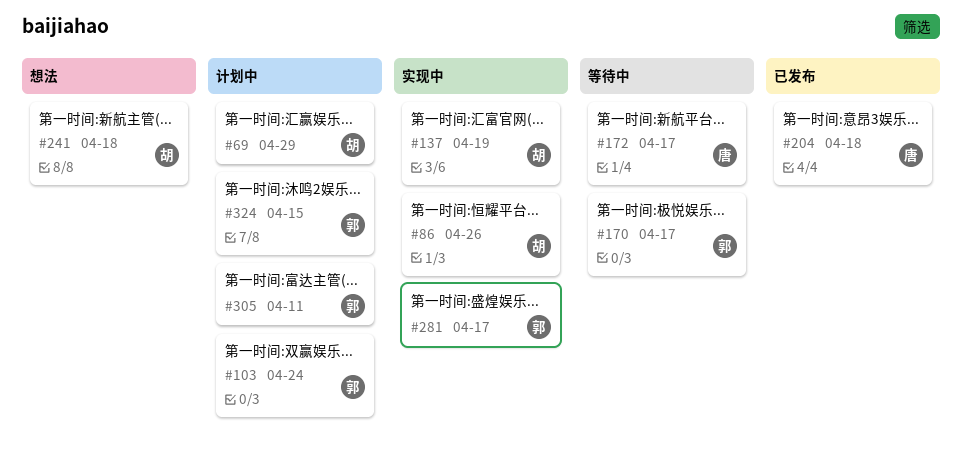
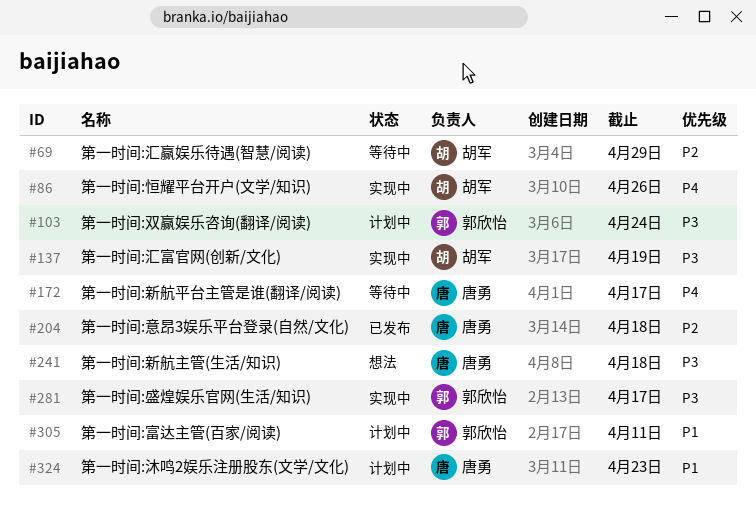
#69, status: 计划中 -> 等待中
#170: present -> none
#241, owner: 胡军 -> 唐勇
#324, owner: 郭欣怡 -> 唐勇
#324, due: Apr 15 -> Apr 23

